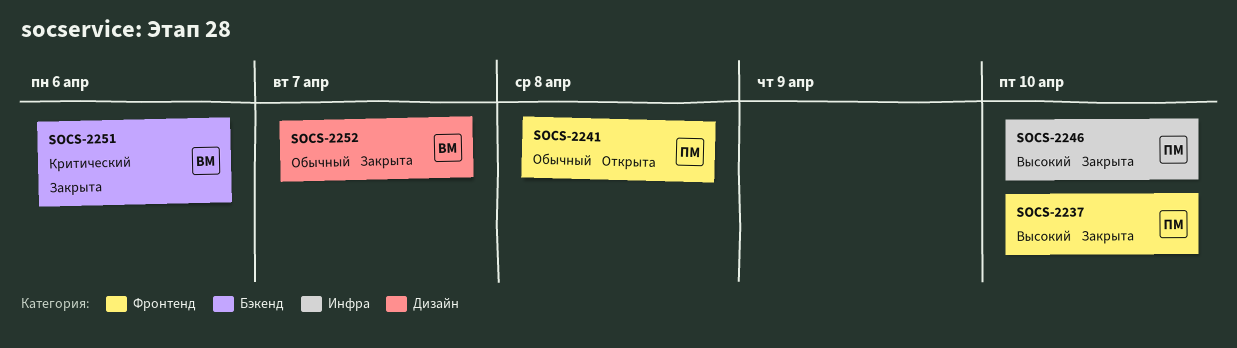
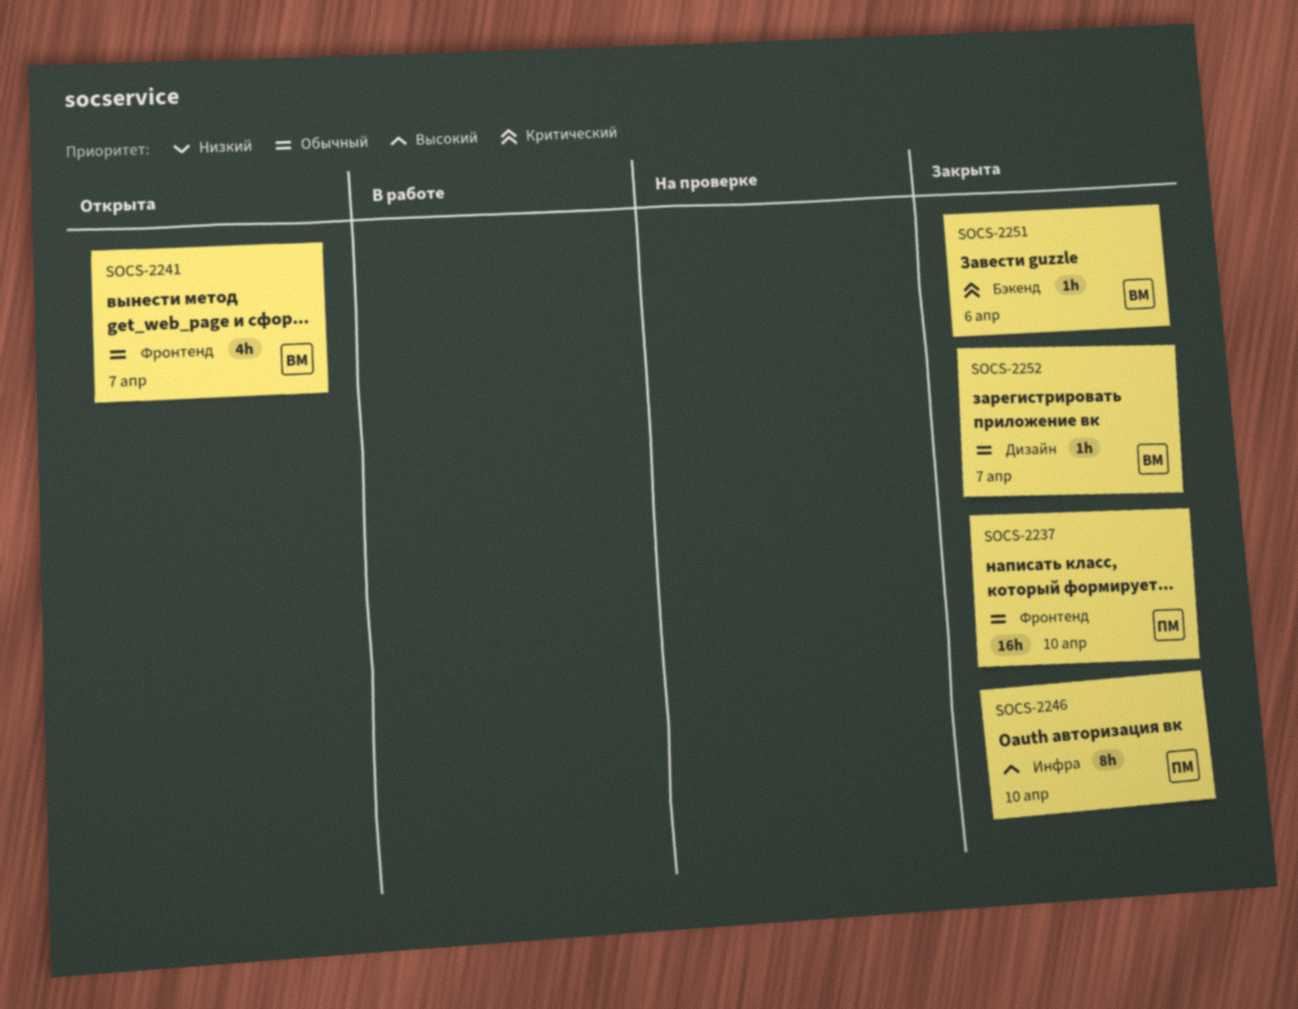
SOCS-2237, priority: Высокий -> Обычный
SOCS-2241, owner: ПМ -> ВМ
SOCS-2241, due: Apr 8 -> Apr 7

